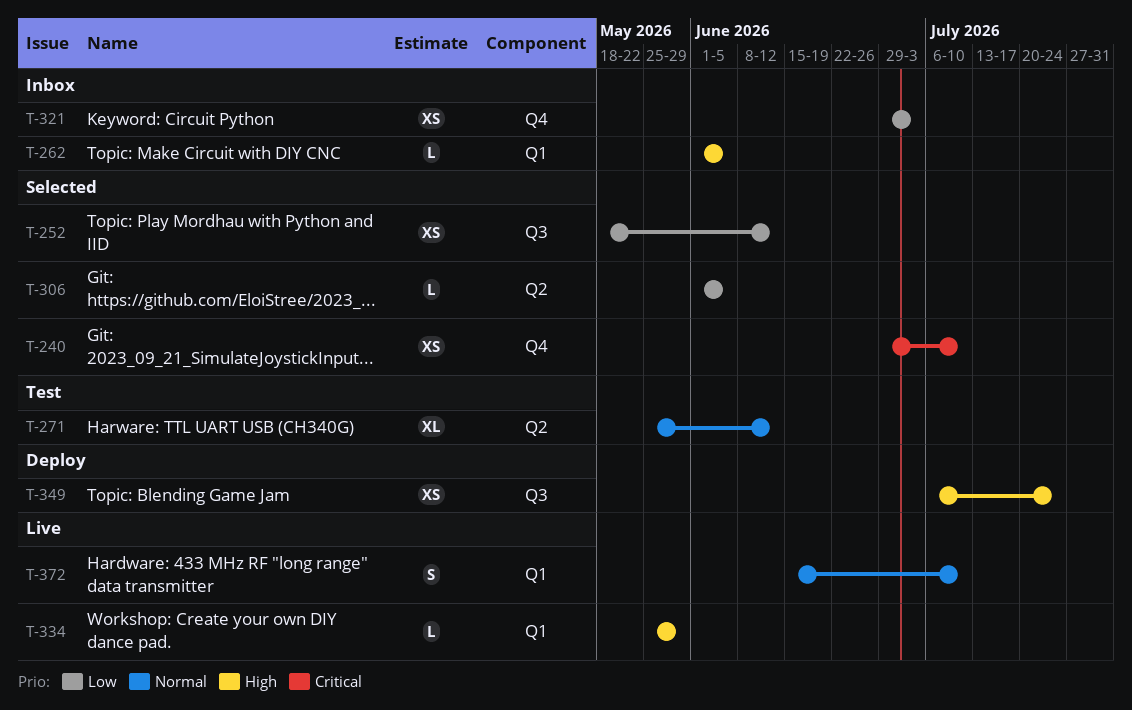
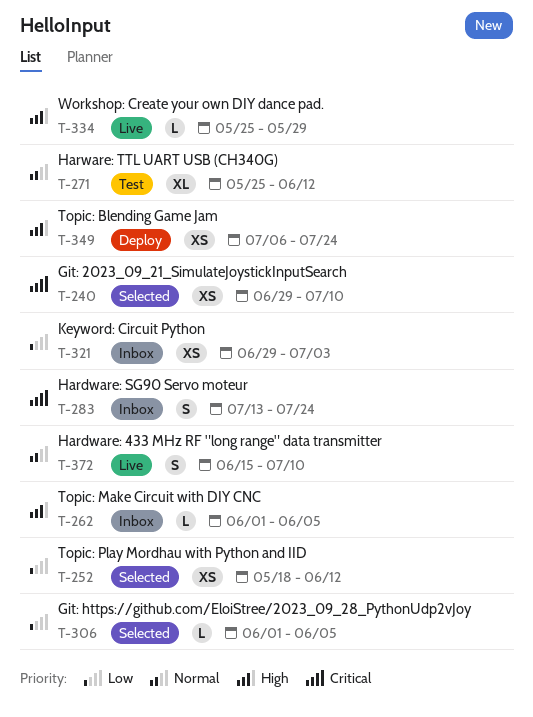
T-283: none -> present

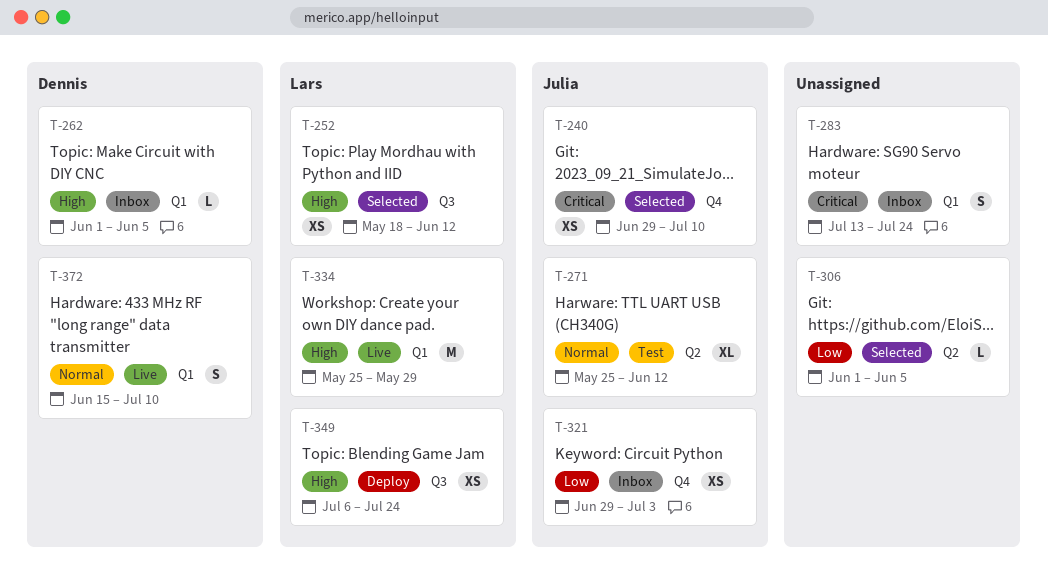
T-252, priority: Low -> High
T-334, estimate: L -> M

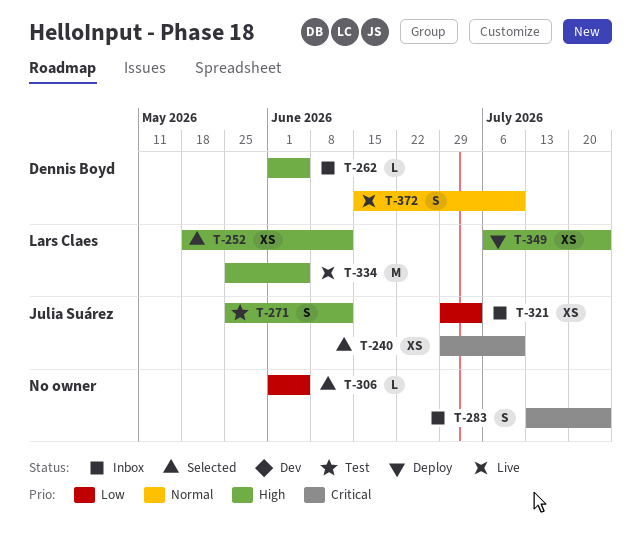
T-271, priority: Normal -> High
T-271, estimate: XL -> S
T-334, due: May 29 -> Jun 5

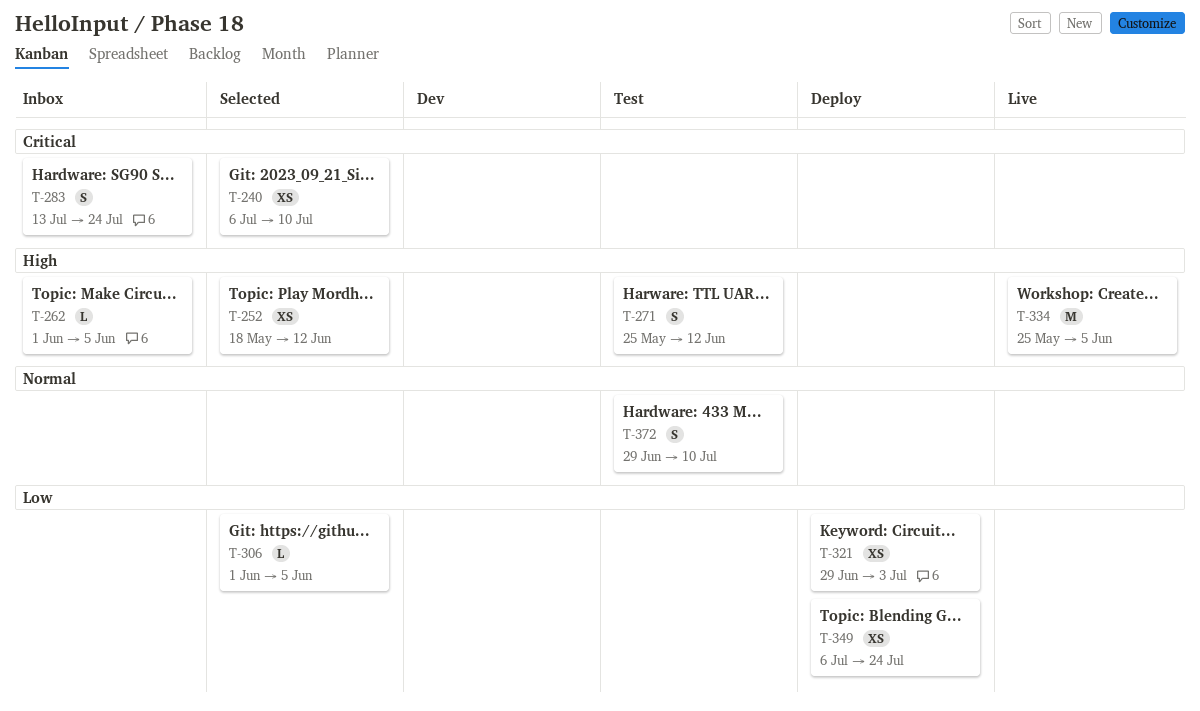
T-240, start: Jun 29 -> Jul 6
T-321, status: Inbox -> Deploy
T-349, priority: High -> Low
T-372, status: Live -> Test
T-372, start: Jun 15 -> Jun 29

